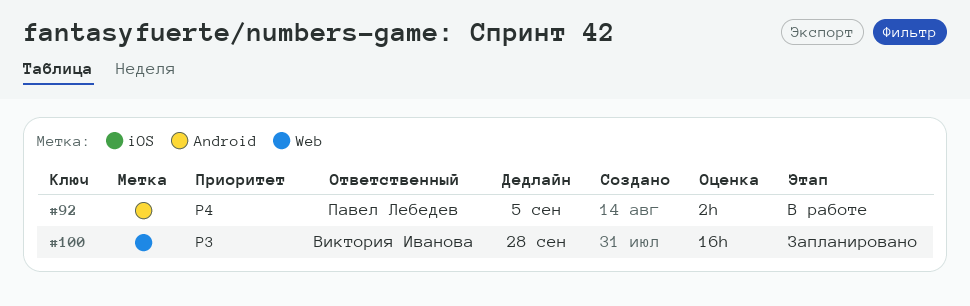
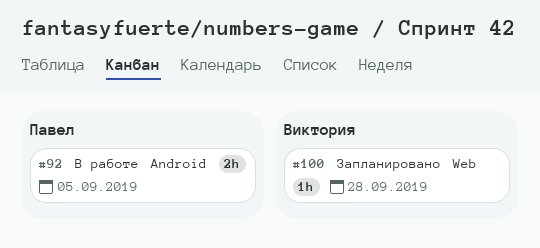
#100, estimate: 16h -> 1h

